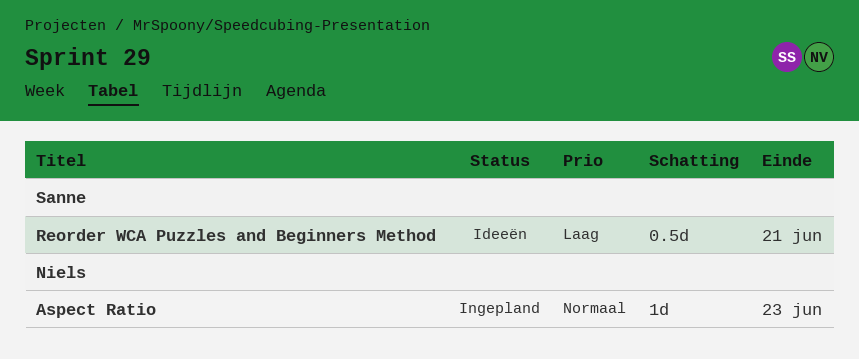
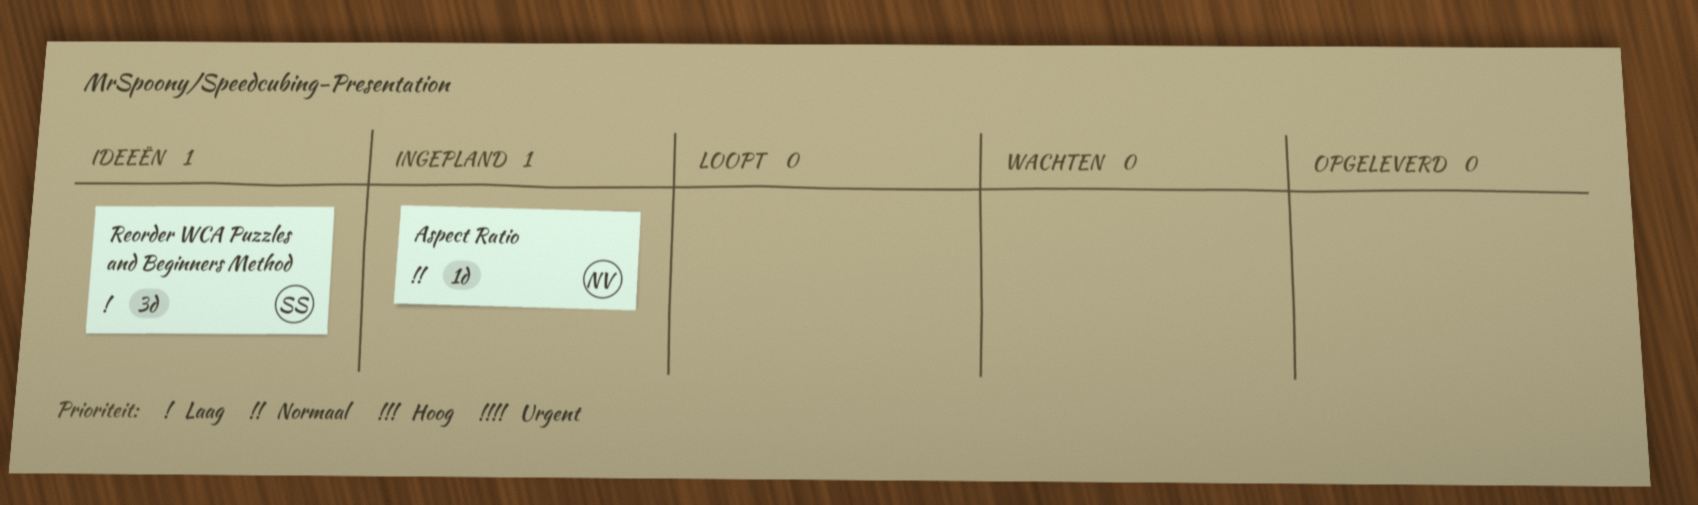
Reorder WCA Puzzles and Beginners Method, estimate: 0.5d -> 3d

